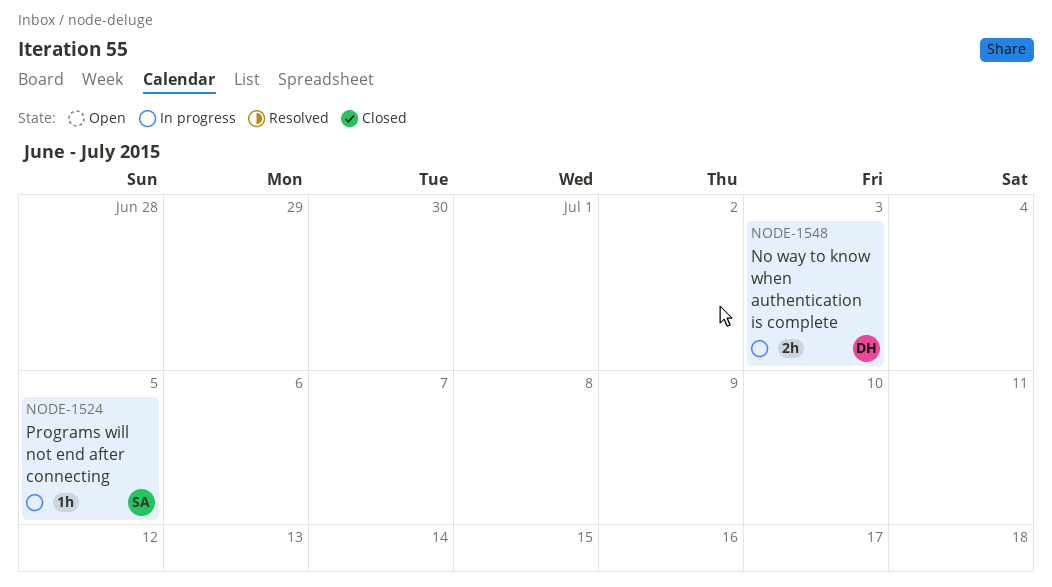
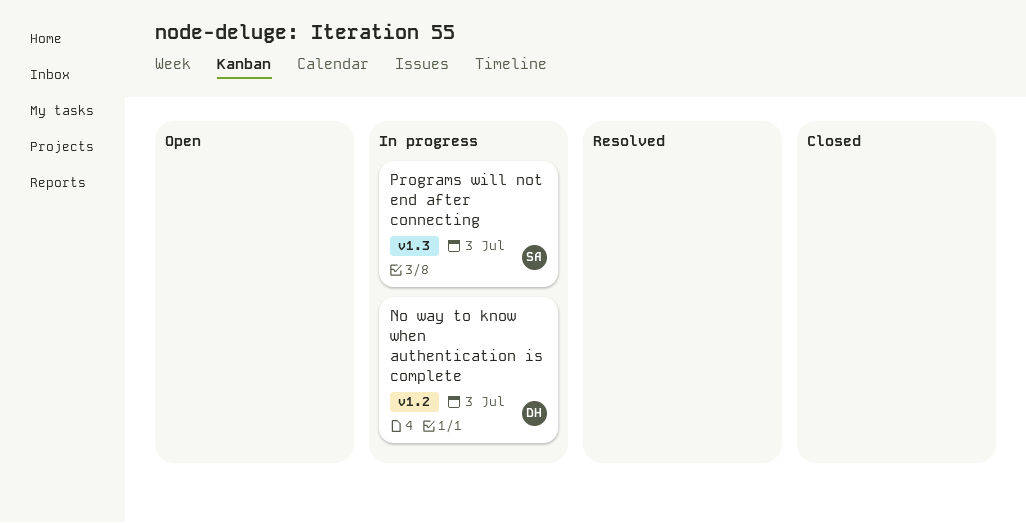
Programs will not end after connecting, due: Jul 5 -> Jul 3

